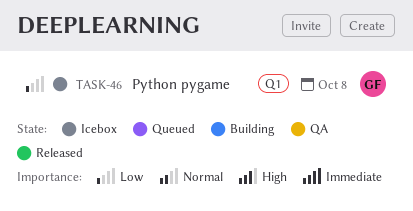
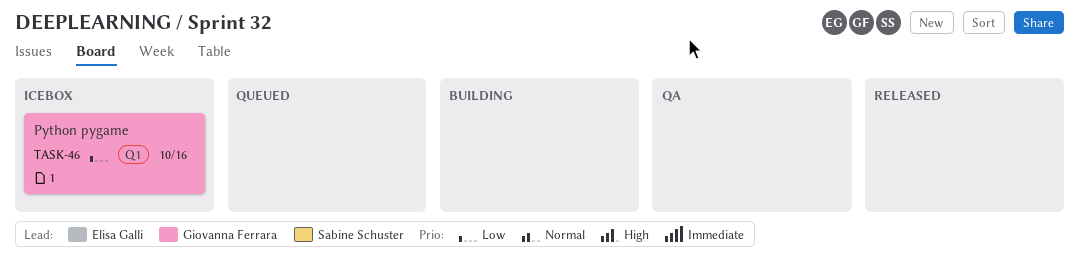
TASK-46, due: Oct 8 -> Oct 16

